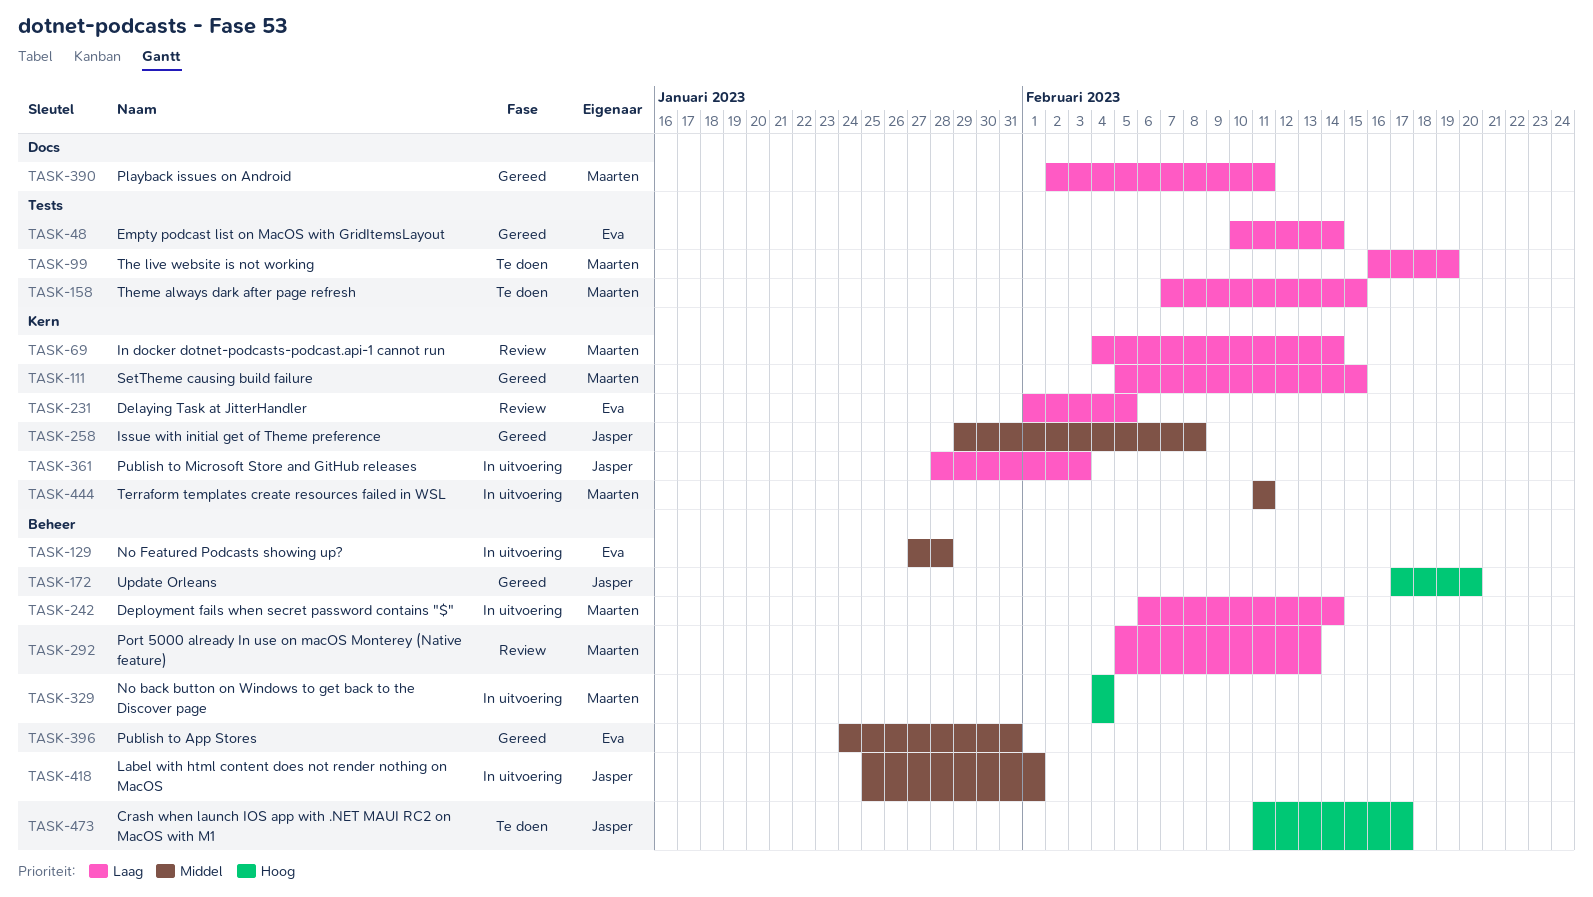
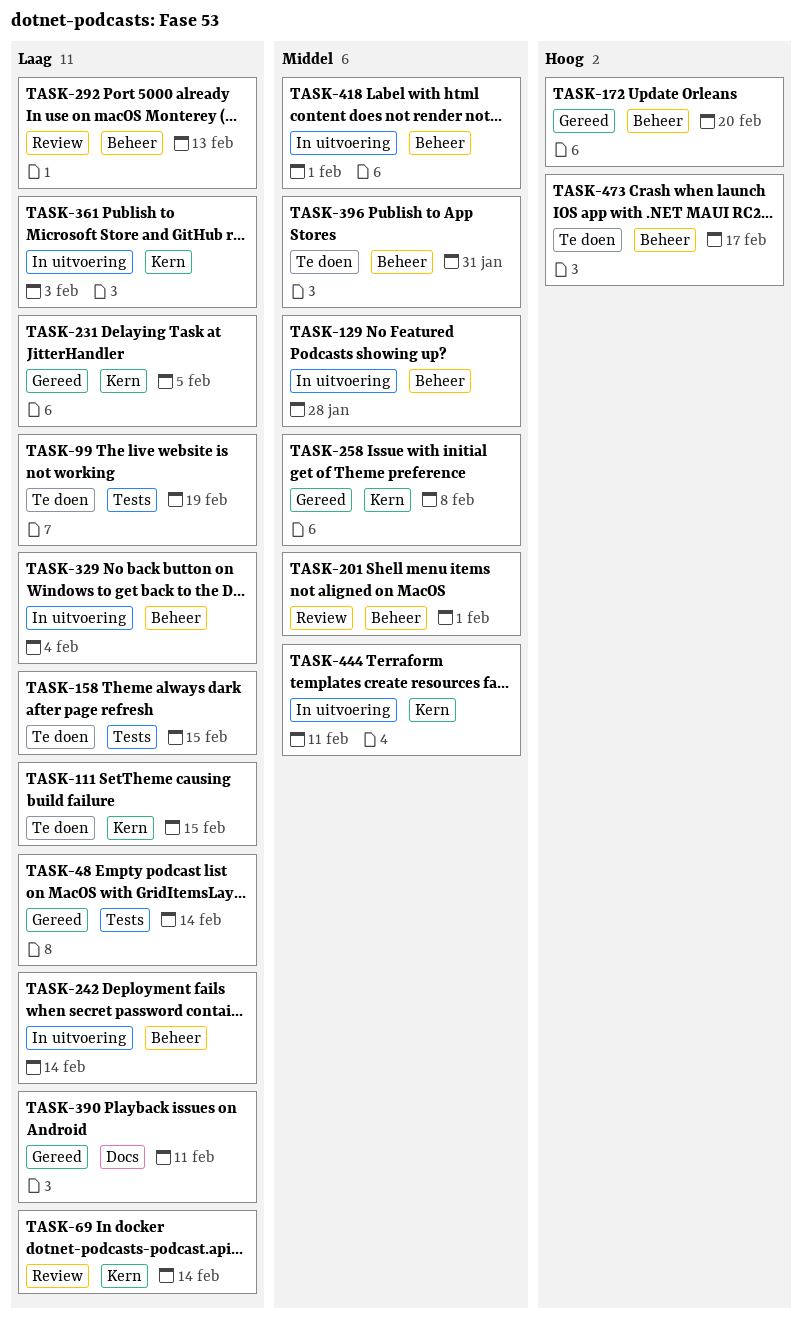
TASK-111, status: Gereed -> Te doen
TASK-201: none -> present
TASK-231, status: Review -> Gereed
TASK-329, priority: Hoog -> Laag
TASK-396, status: Gereed -> Te doen

